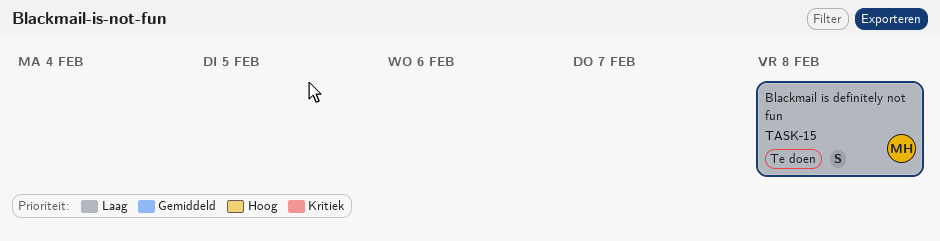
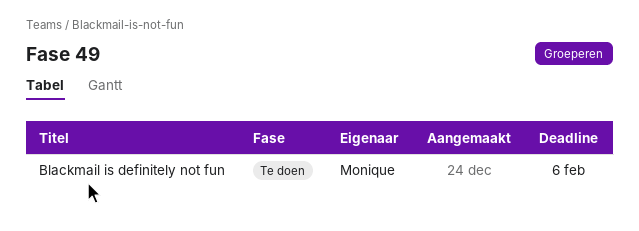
Blackmail is definitely not fun, due: Feb 8 -> Feb 6

